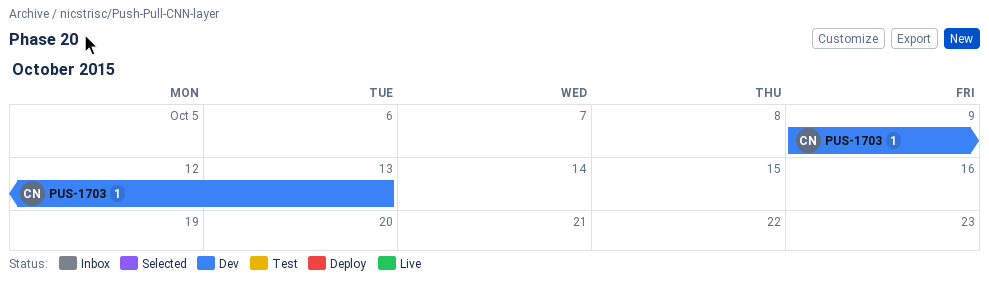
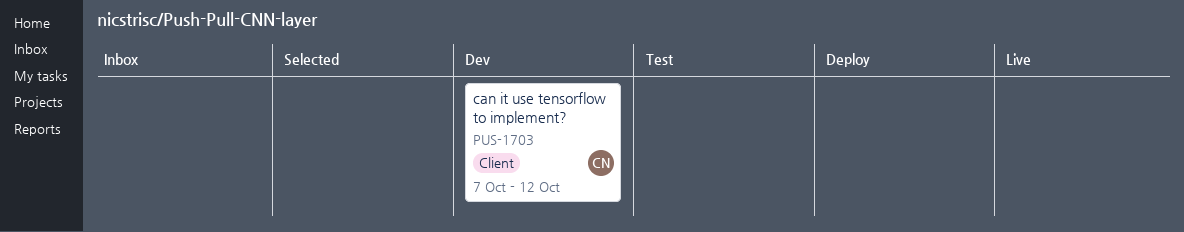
PUS-1703, start: Oct 9 -> Oct 7
PUS-1703, due: Oct 13 -> Oct 12

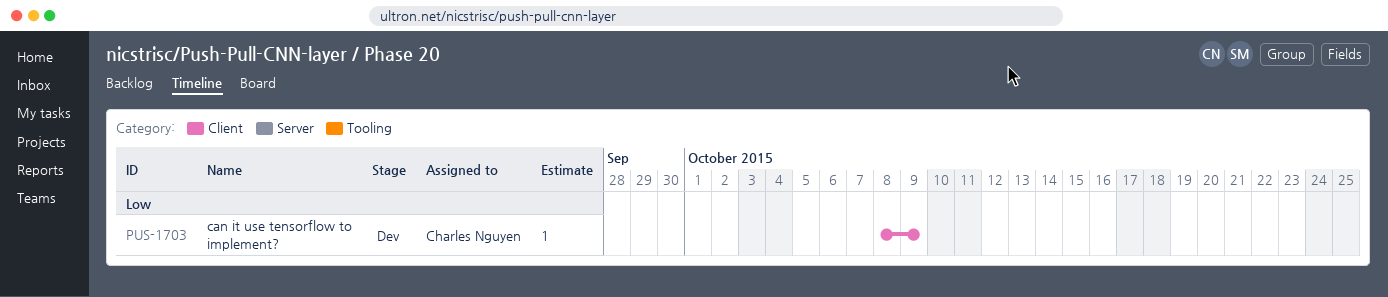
PUS-1703, start: Oct 7 -> Oct 8
PUS-1703, due: Oct 12 -> Oct 9

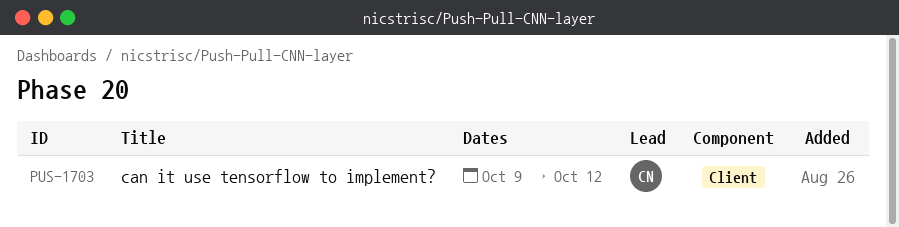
PUS-1703, start: Oct 8 -> Oct 9
PUS-1703, due: Oct 9 -> Oct 12

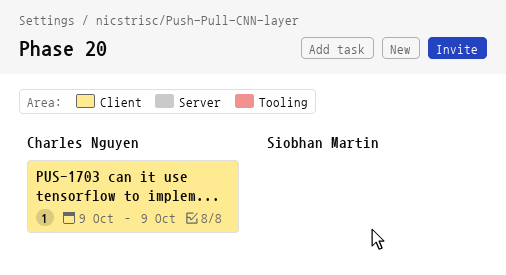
PUS-1703, due: Oct 12 -> Oct 9

